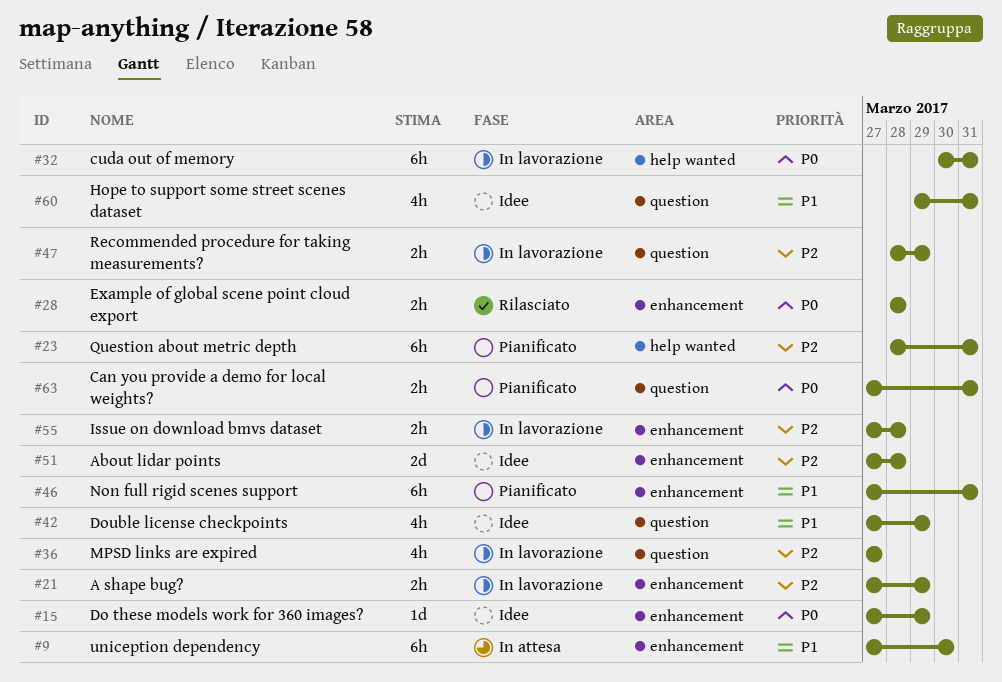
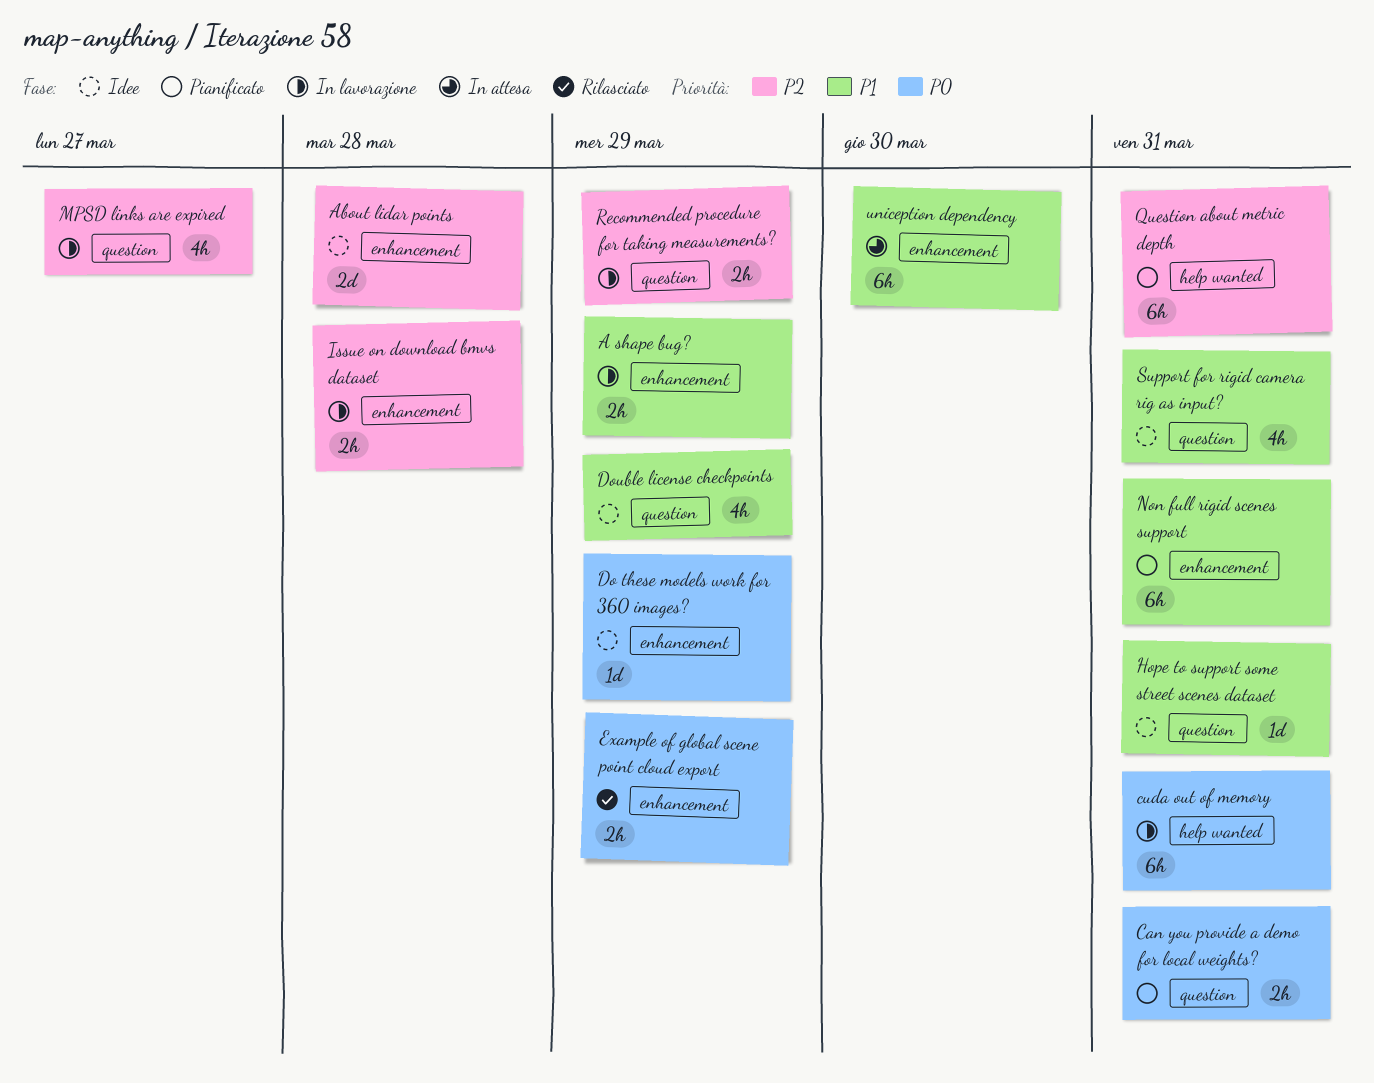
A shape bug?, priority: P2 -> P1
Example of global scene point cloud export, due: Mar 28 -> Mar 29
Hope to support some street scenes dataset, estimate: 4h -> 1d
Support for rigid camera rig as input?: none -> present

